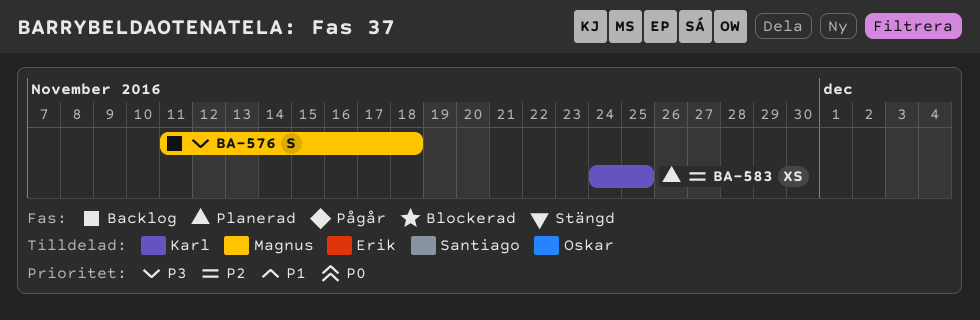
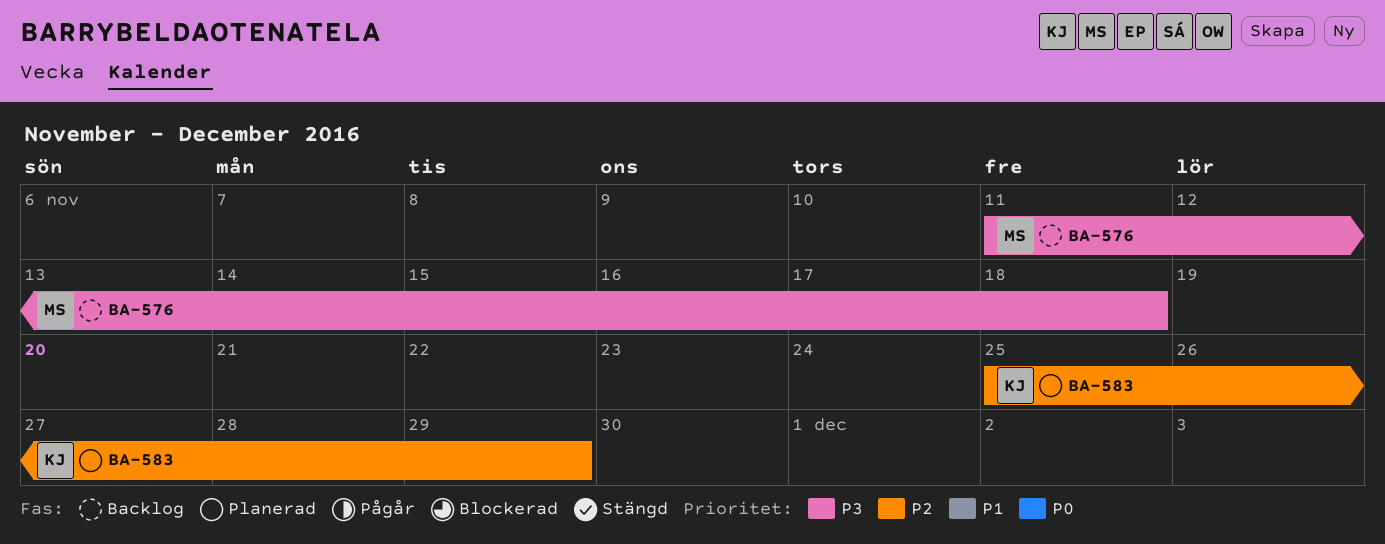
BA-583, start: Nov 24 -> Nov 25
BA-583, due: Nov 25 -> Nov 29

